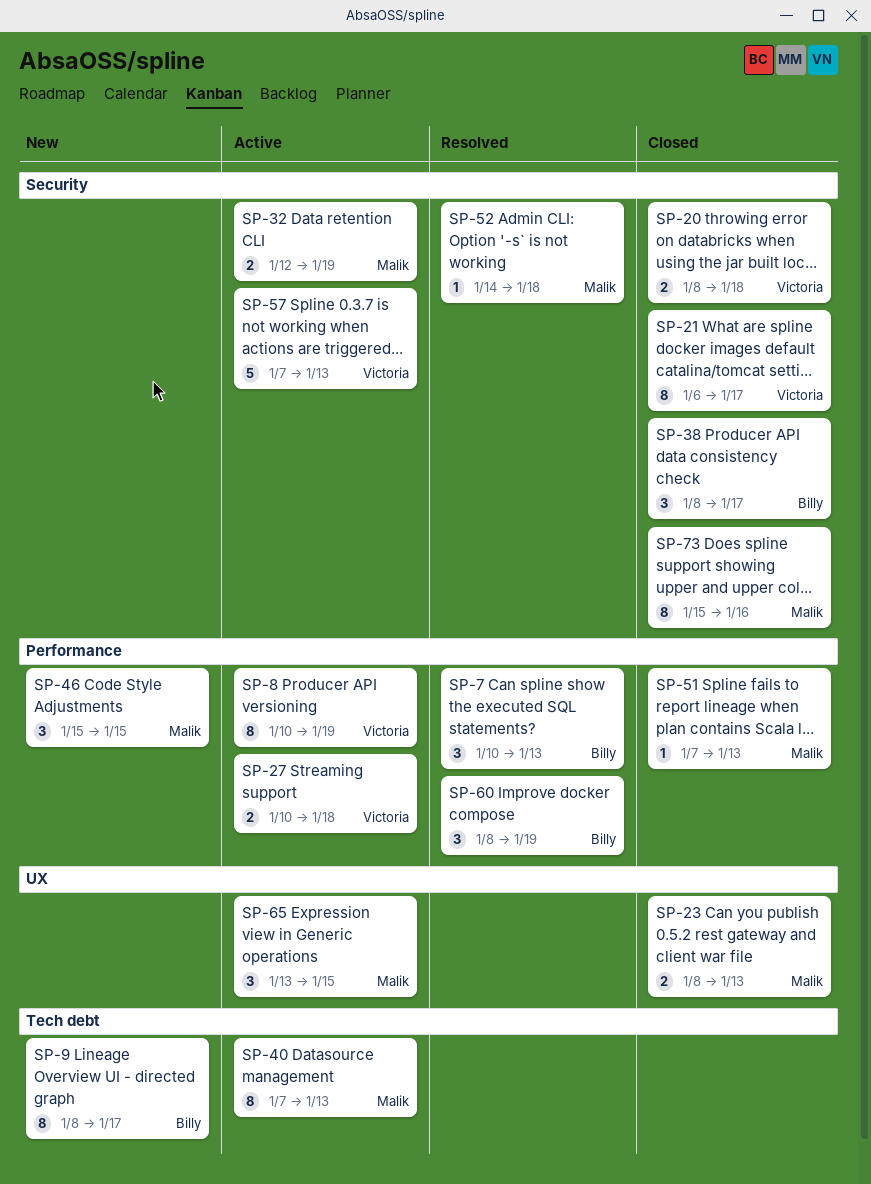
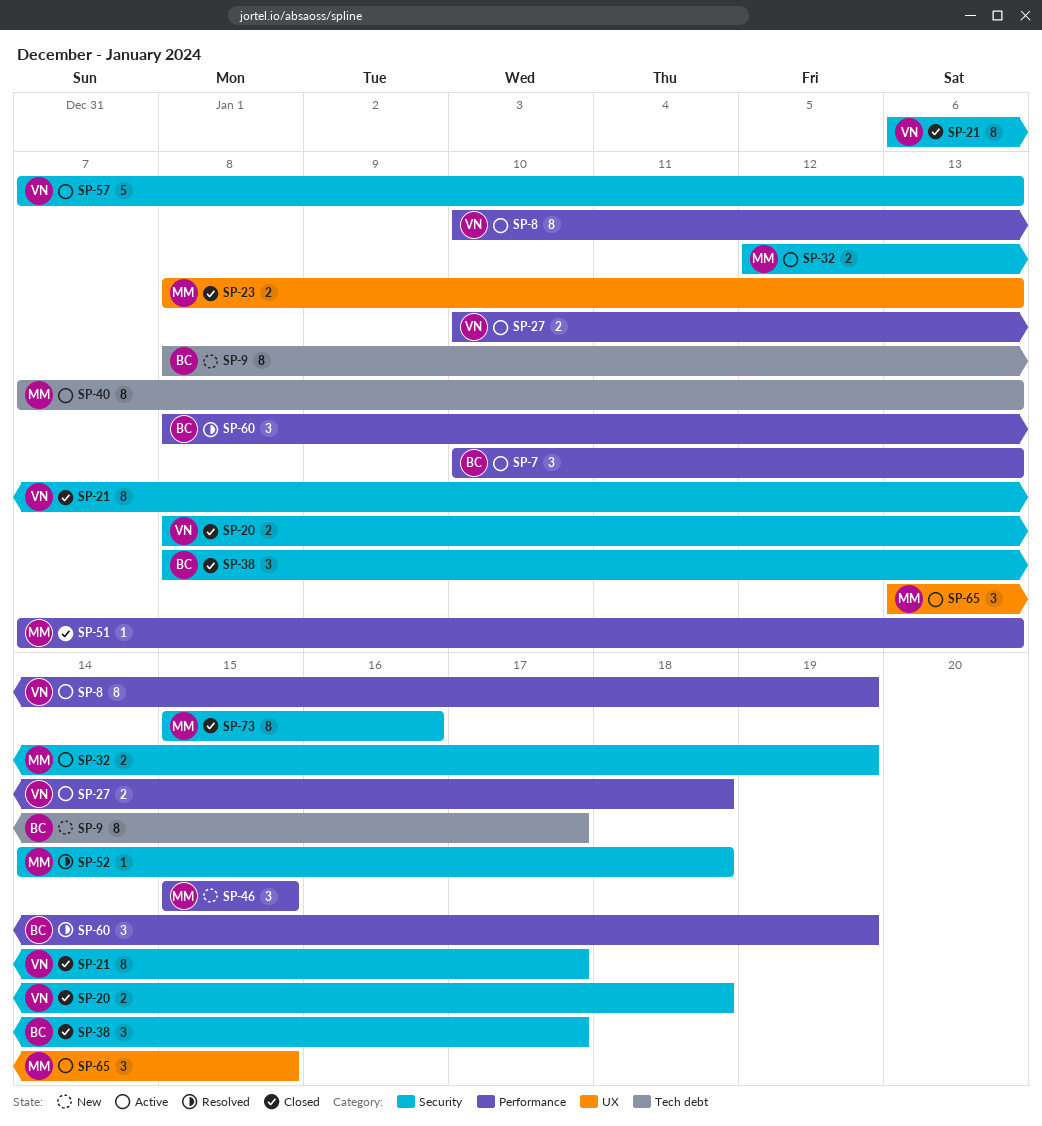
SP-7, status: Resolved -> Active

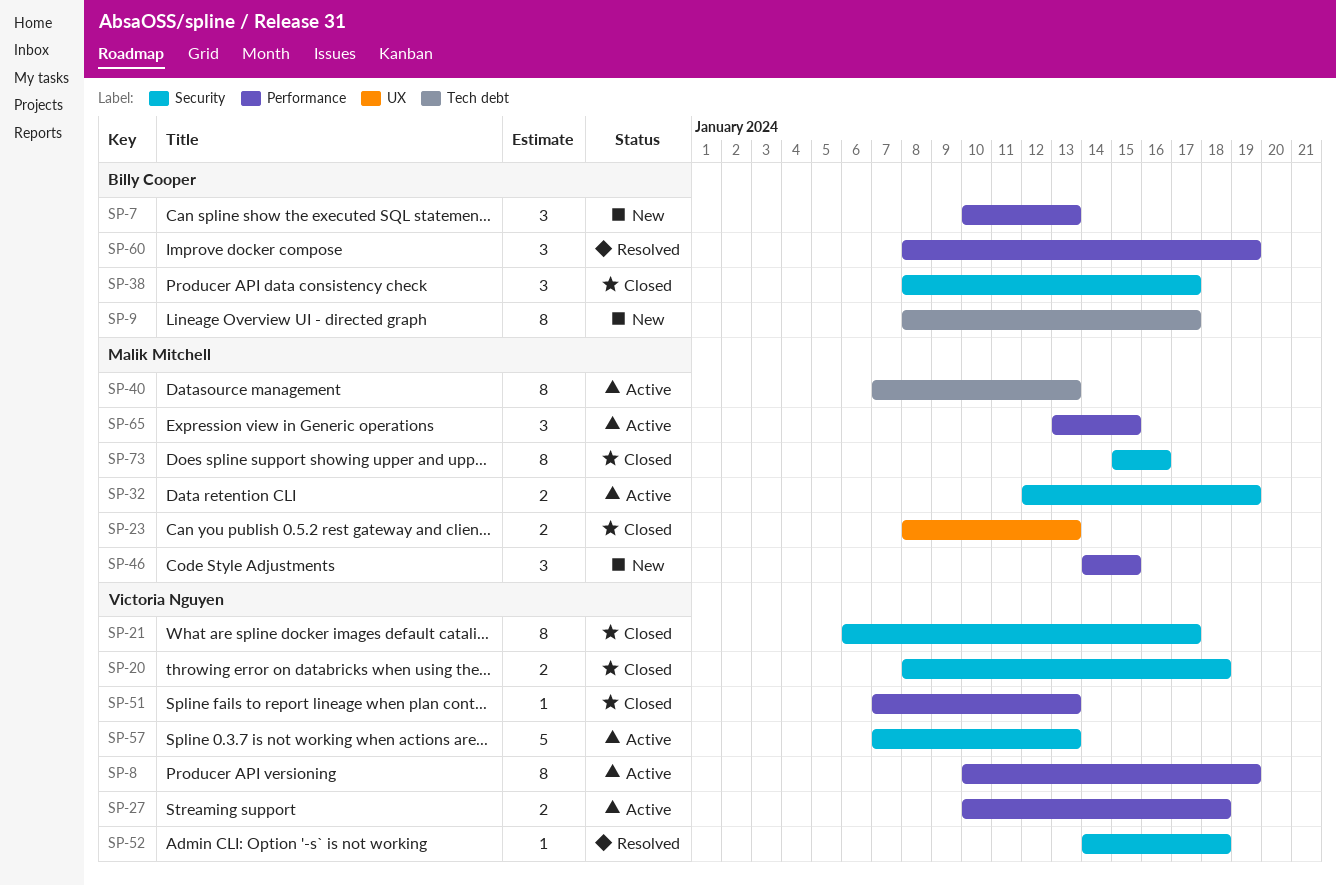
SP-7, status: Active -> New
SP-46, start: Jan 15 -> Jan 14
SP-51, owner: Malik Mitchell -> Victoria Nguyen
SP-52, owner: Malik Mitchell -> Victoria Nguyen
SP-65, label: UX -> Performance

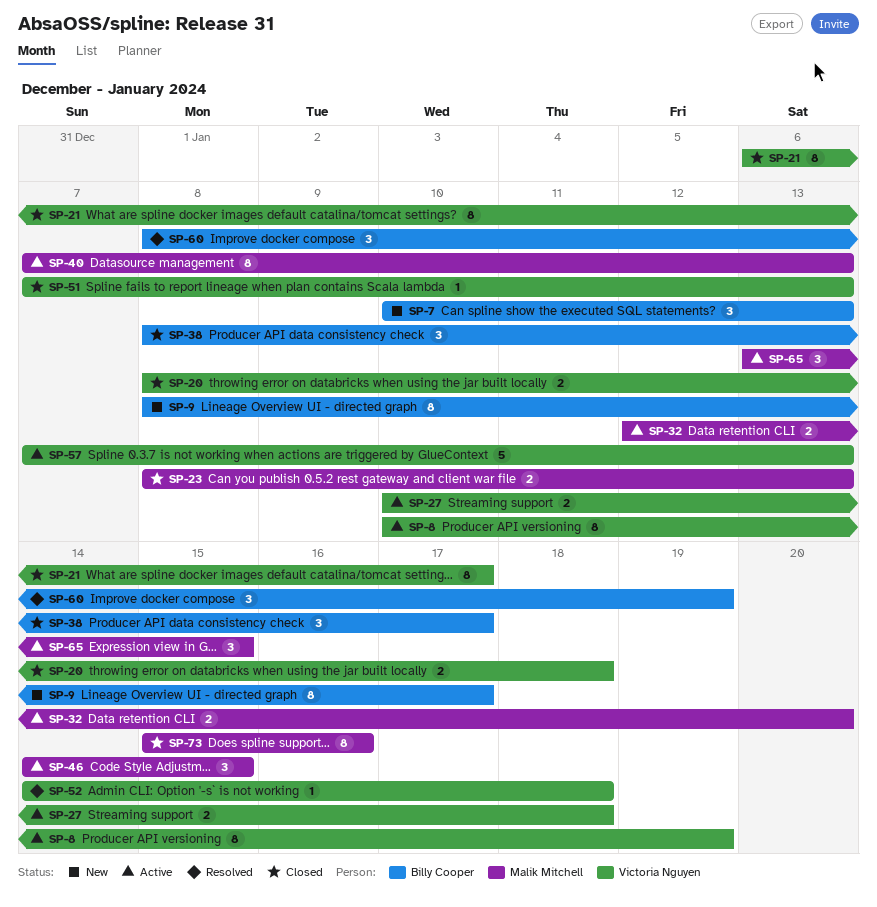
SP-32, due: Jan 19 -> Jan 20
SP-46, status: New -> Active

